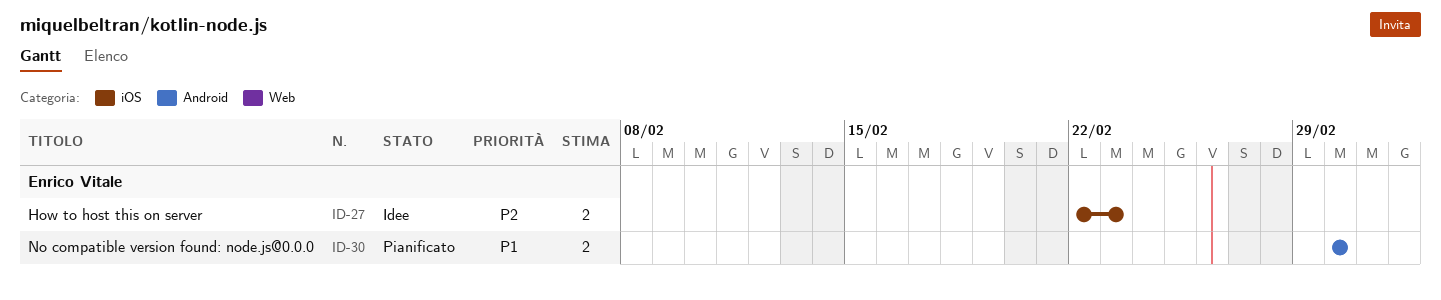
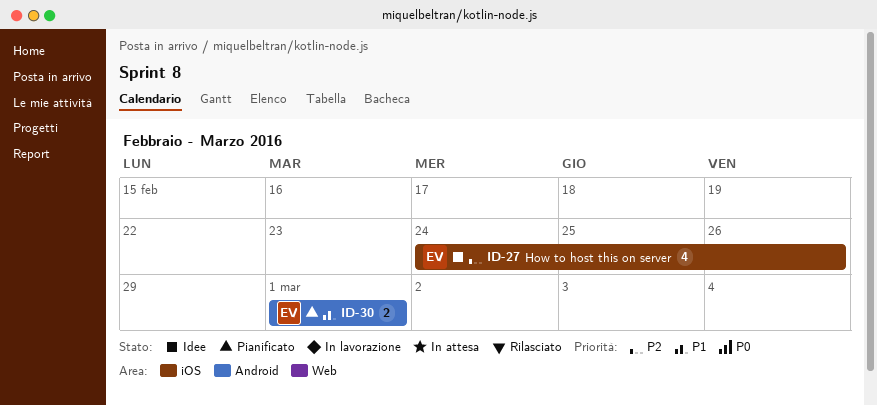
ID-27, estimate: 2 -> 4
ID-27, start: Feb 22 -> Feb 24
ID-27, due: Feb 23 -> Feb 26

